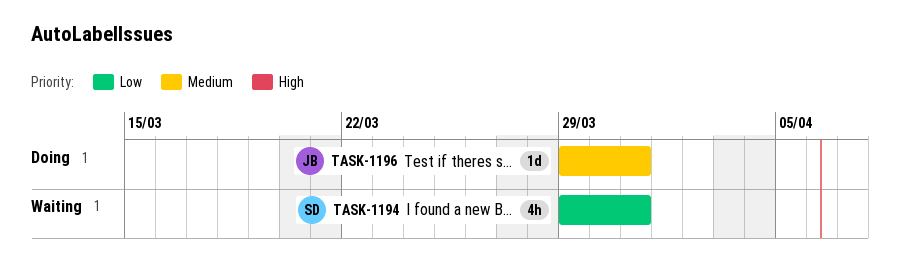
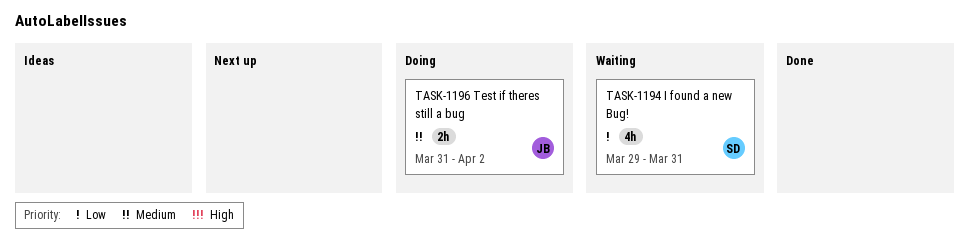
TASK-1196, estimate: 1d -> 2h
TASK-1196, start: Mar 29 -> Mar 31
TASK-1196, due: Mar 31 -> Apr 2

